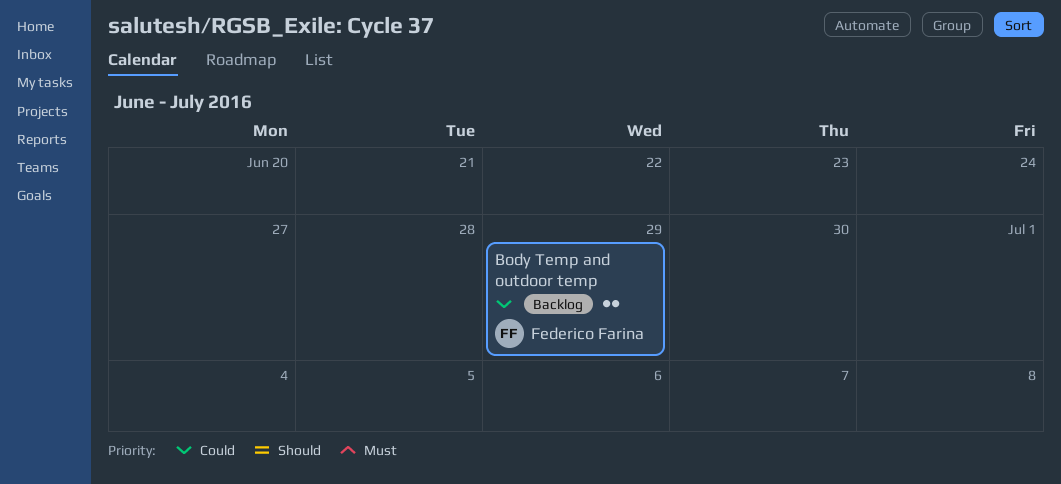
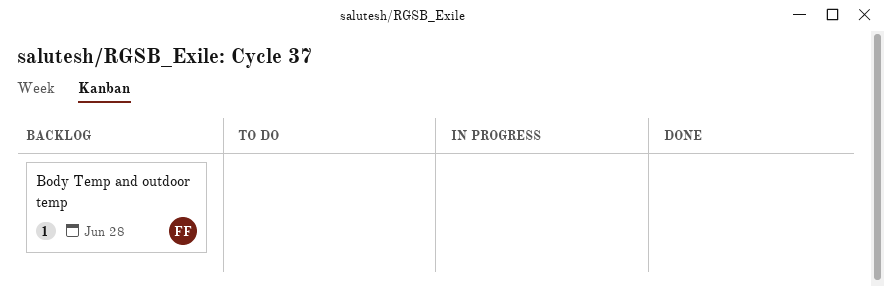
Body Temp and outdoor temp, estimate: 2 -> 1
Body Temp and outdoor temp, due: Jun 29 -> Jun 28

